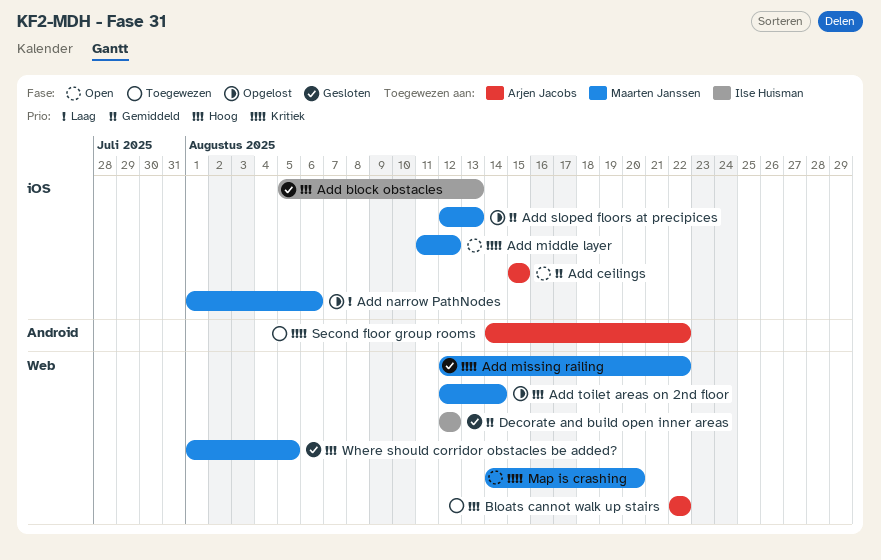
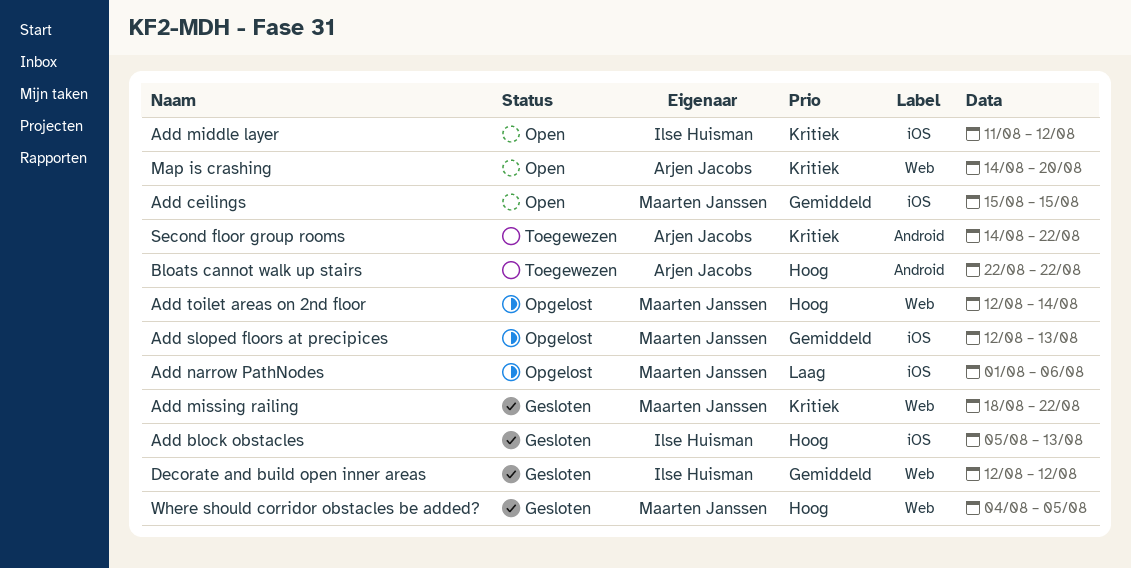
Add ceilings, owner: Arjen Jacobs -> Maarten Janssen
Add middle layer, owner: Maarten Janssen -> Ilse Huisman
Add missing railing, start: Aug 12 -> Aug 18
Bloats cannot walk up stairs, label: Web -> Android
Map is crashing, owner: Maarten Janssen -> Arjen Jacobs
Where should corridor obstacles be added?, start: Aug 1 -> Aug 4

